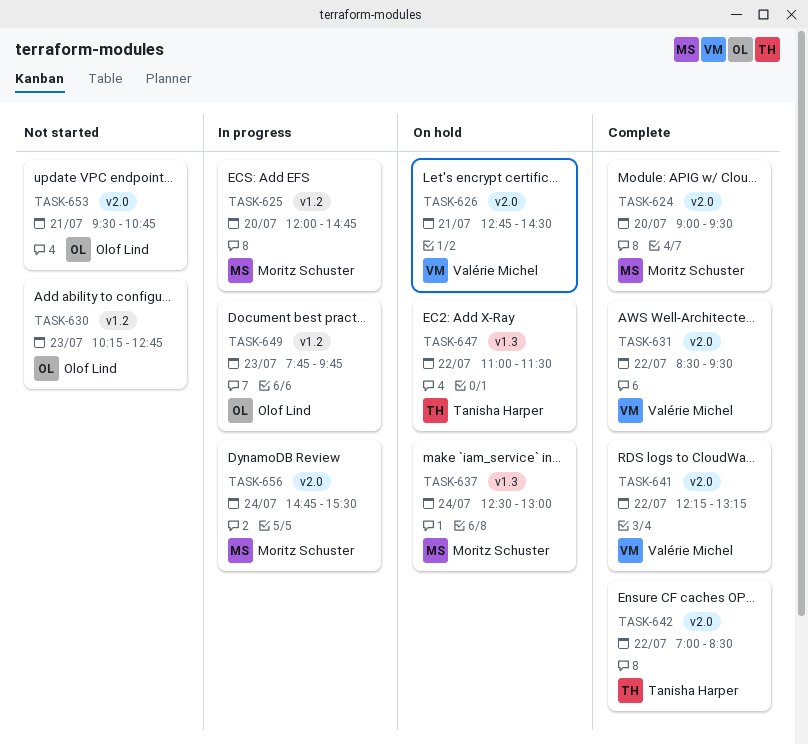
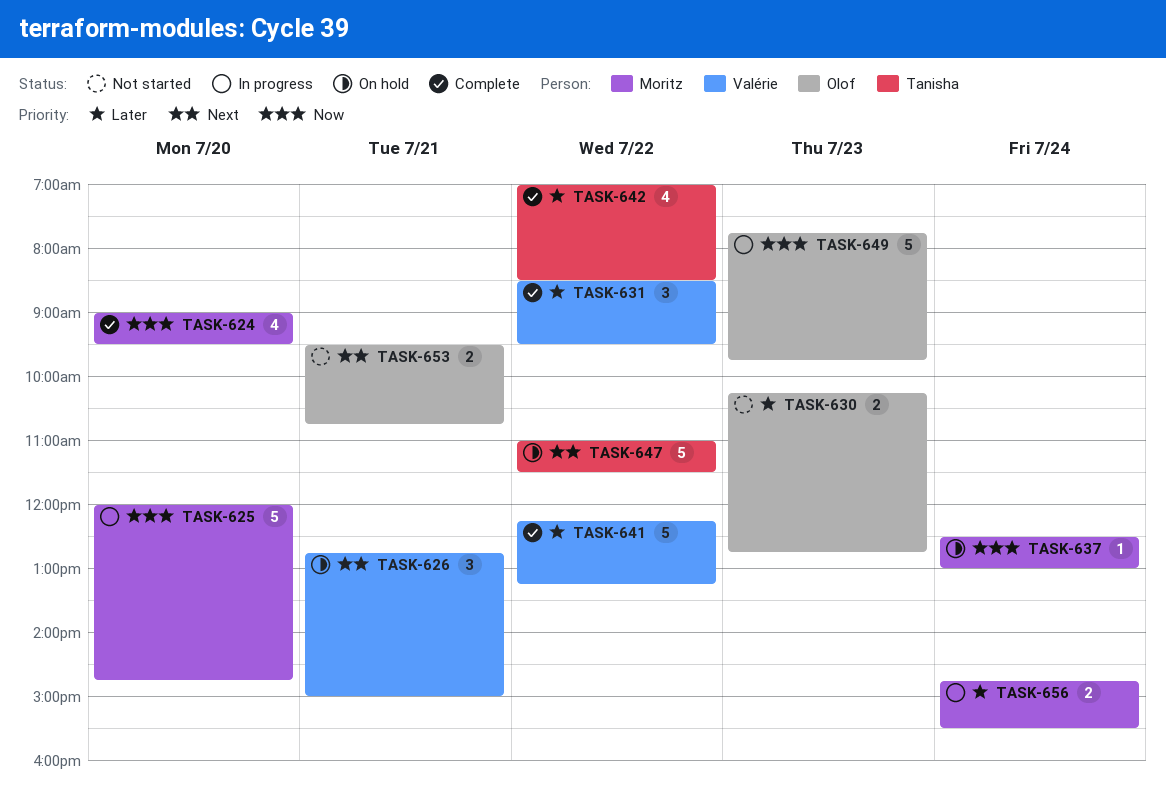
TASK-626, ends: 14:30 -> 15:00

